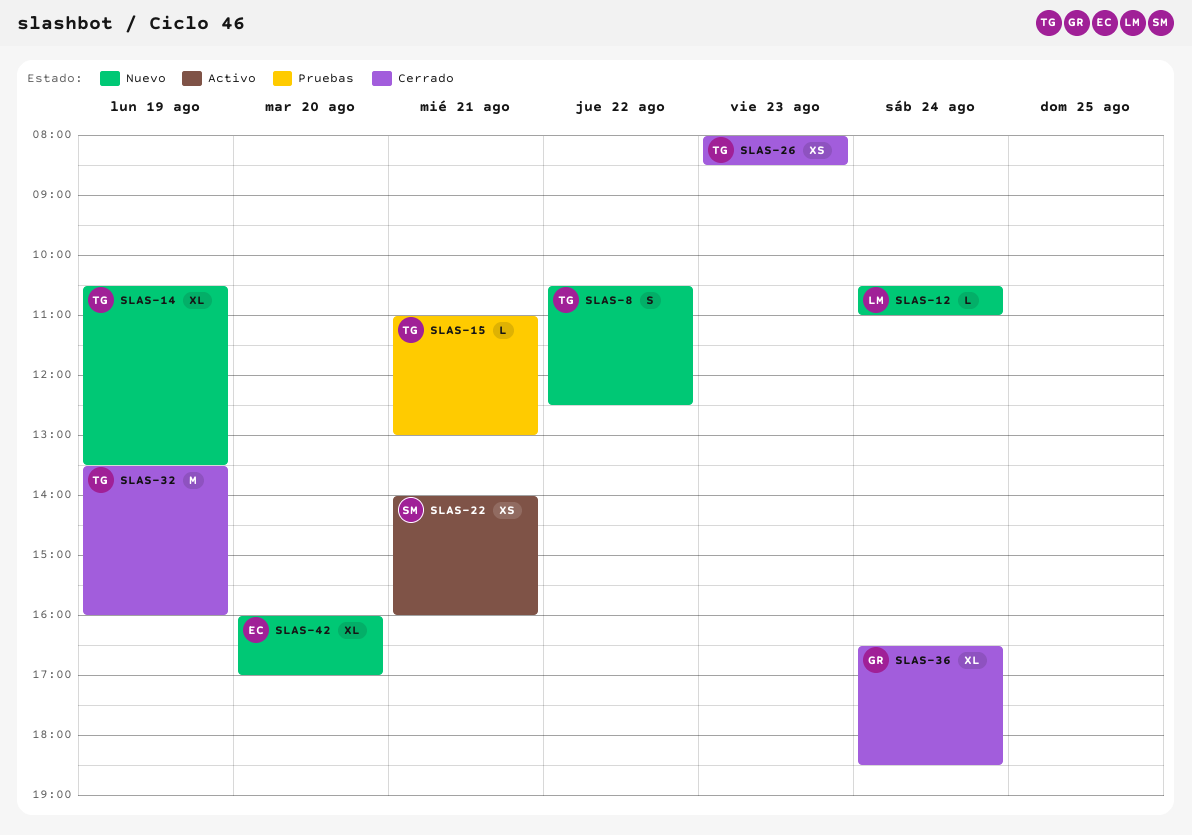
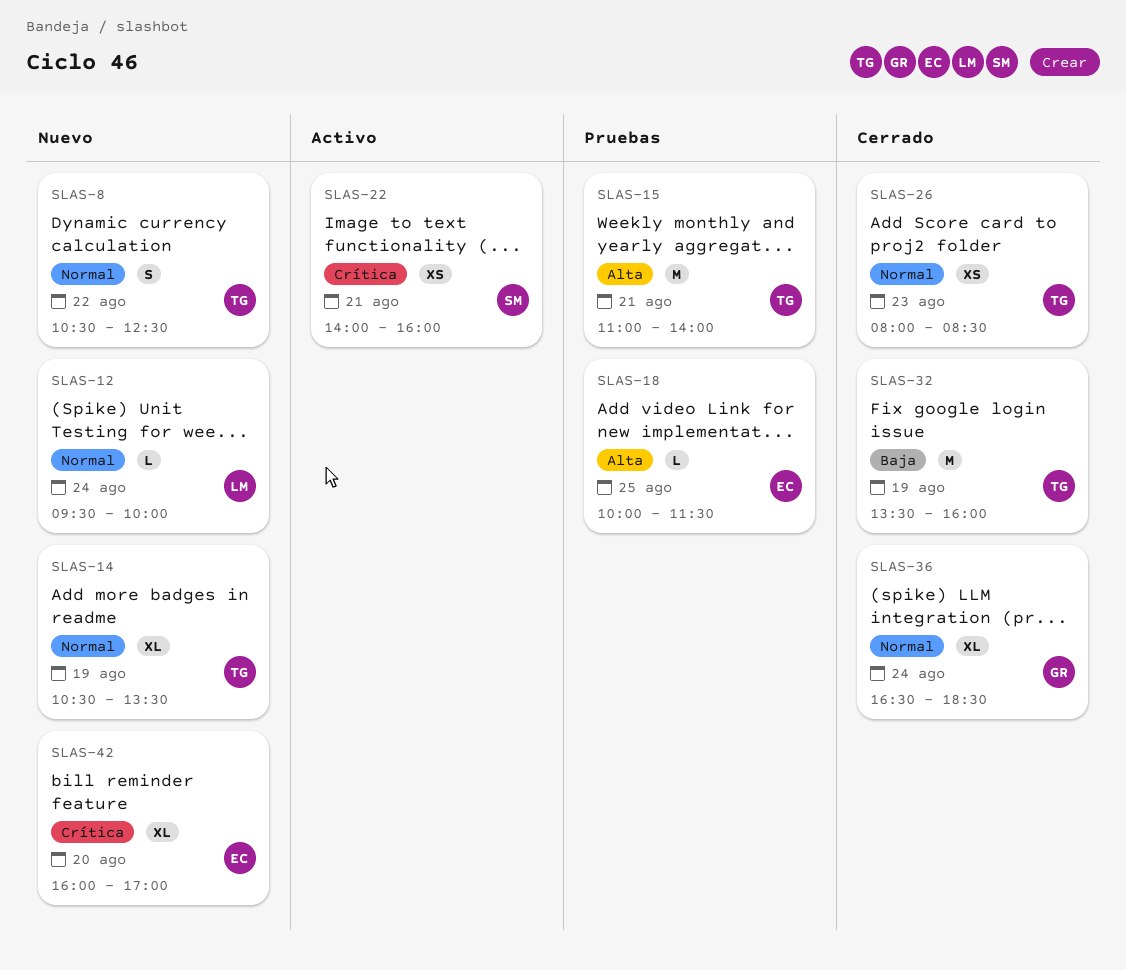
SLAS-12, begins: 10:30 -> 09:30
SLAS-12, ends: 11:00 -> 10:00
SLAS-15, estimate: L -> M
SLAS-15, ends: 13:00 -> 14:00
SLAS-18: none -> present

